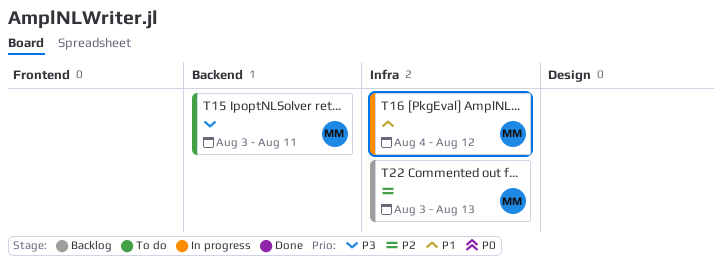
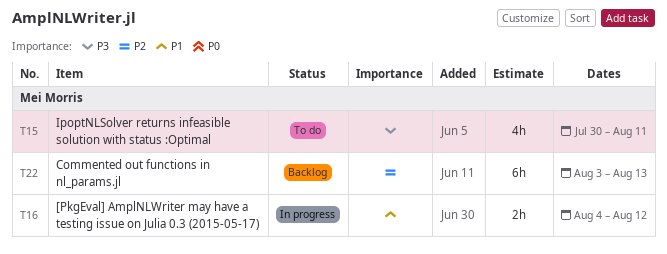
T15, start: Aug 3 -> Jul 30

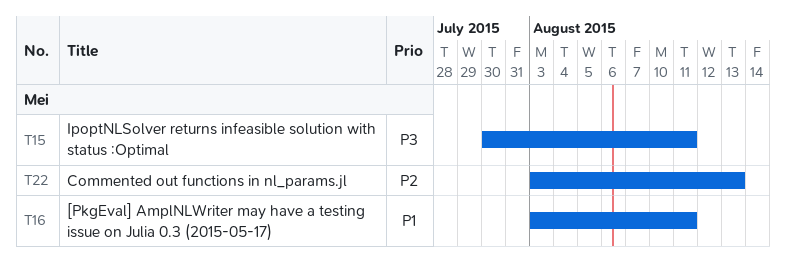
T16, start: Aug 4 -> Aug 3
T16, due: Aug 12 -> Aug 11

